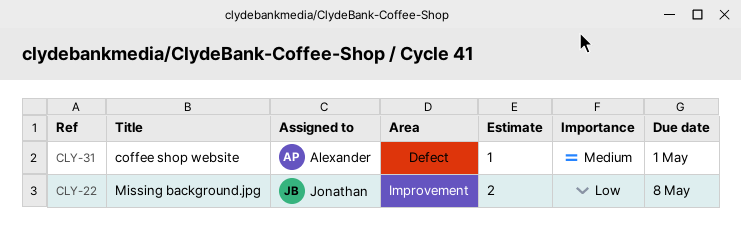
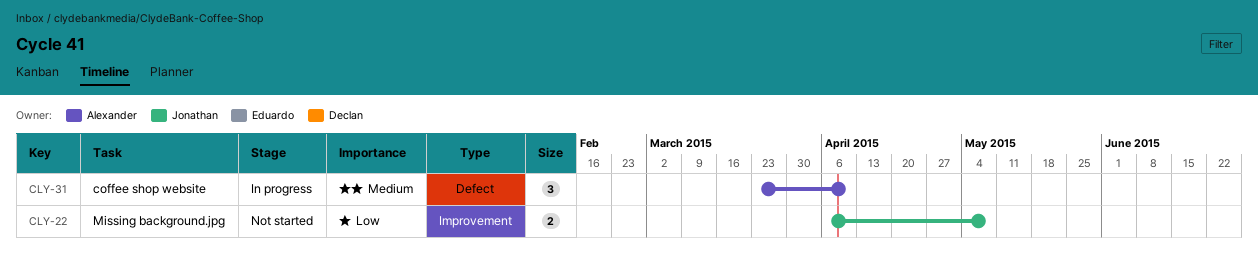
CLY-31, estimate: 1 -> 3
CLY-31, due: May 1 -> Apr 10

